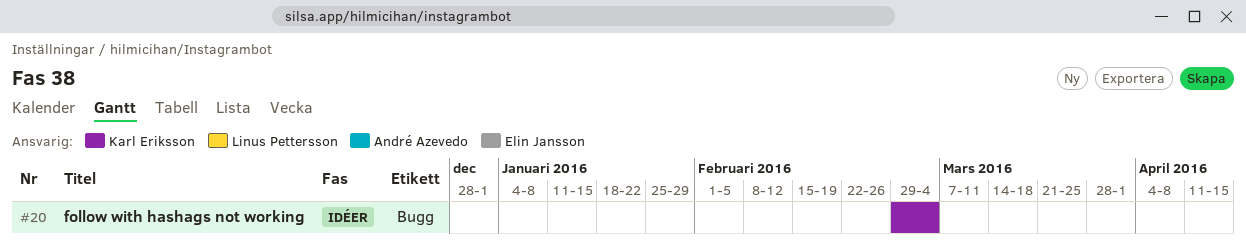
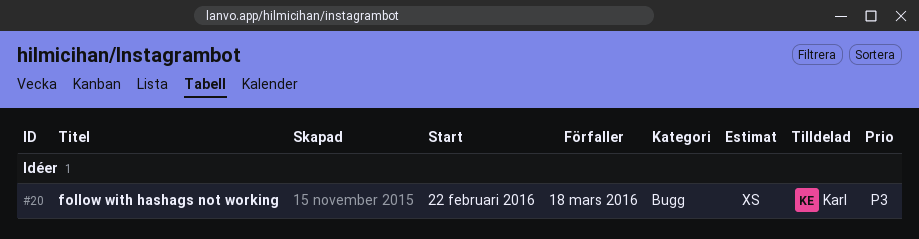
#20, start: Feb 29 -> Feb 22
#20, due: Mar 4 -> Mar 18

